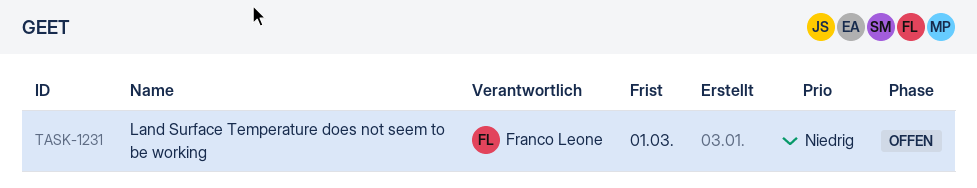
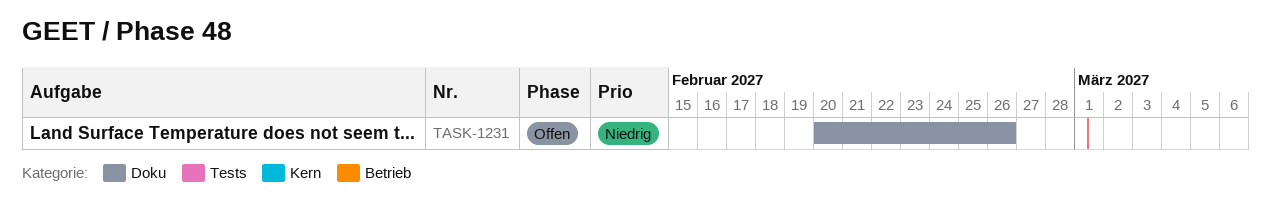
TASK-1231, due: Mar 1 -> Feb 26

